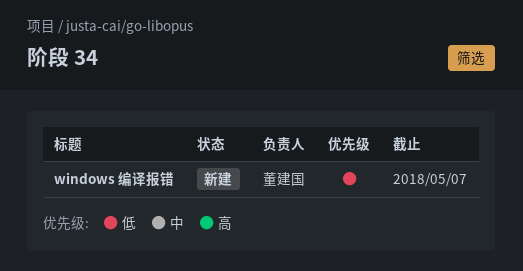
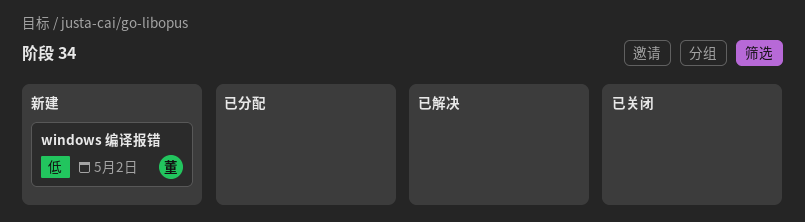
windows 编译报错, due: May 7 -> May 2

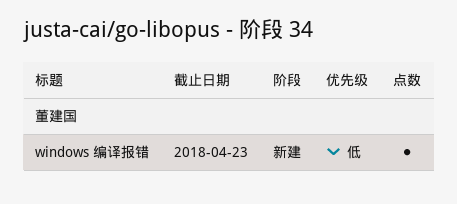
windows 编译报错, due: May 2 -> Apr 23

